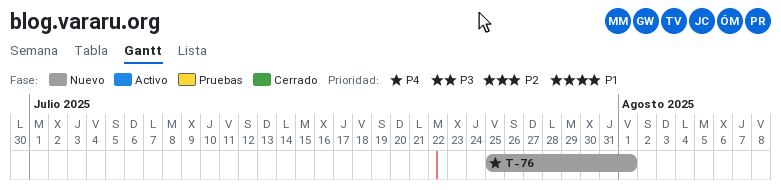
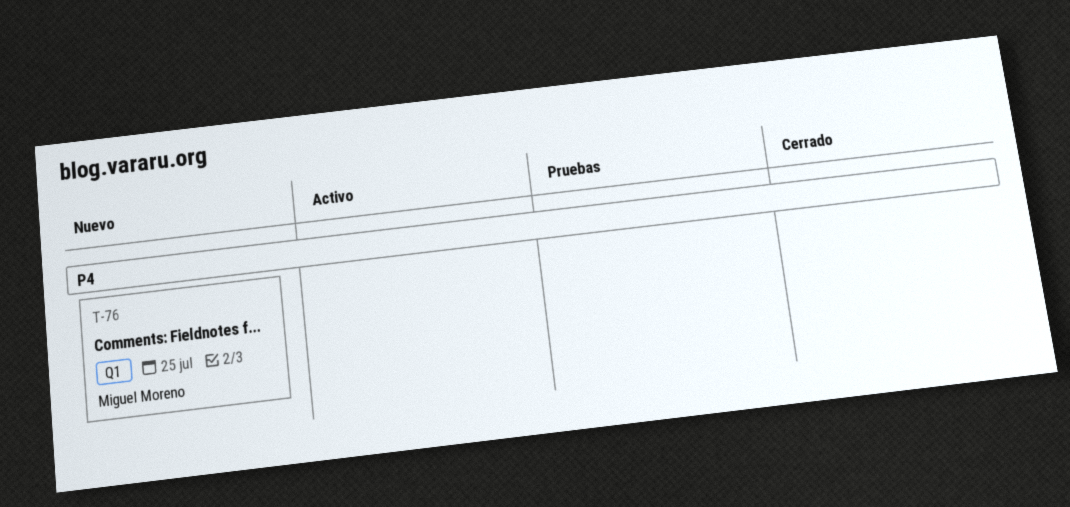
T-76, due: Aug 1 -> Jul 25

